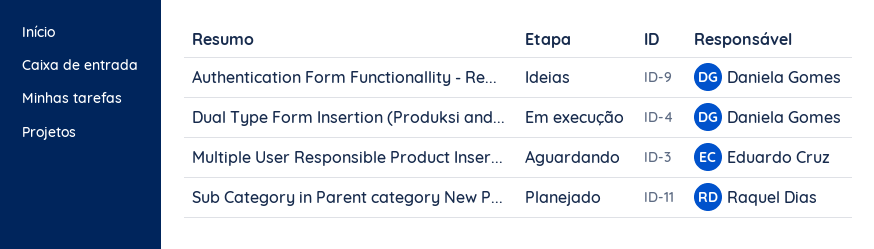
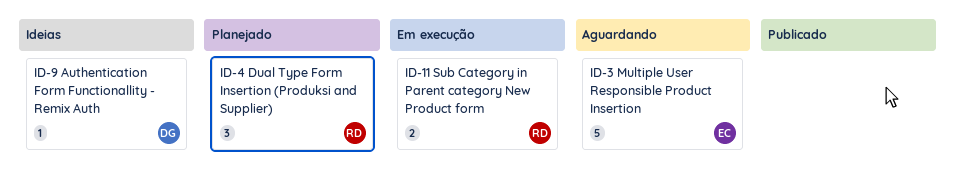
ID-4, status: Em execução -> Planejado
ID-4, owner: Daniela Gomes -> Raquel Dias
ID-11, status: Planejado -> Em execução

